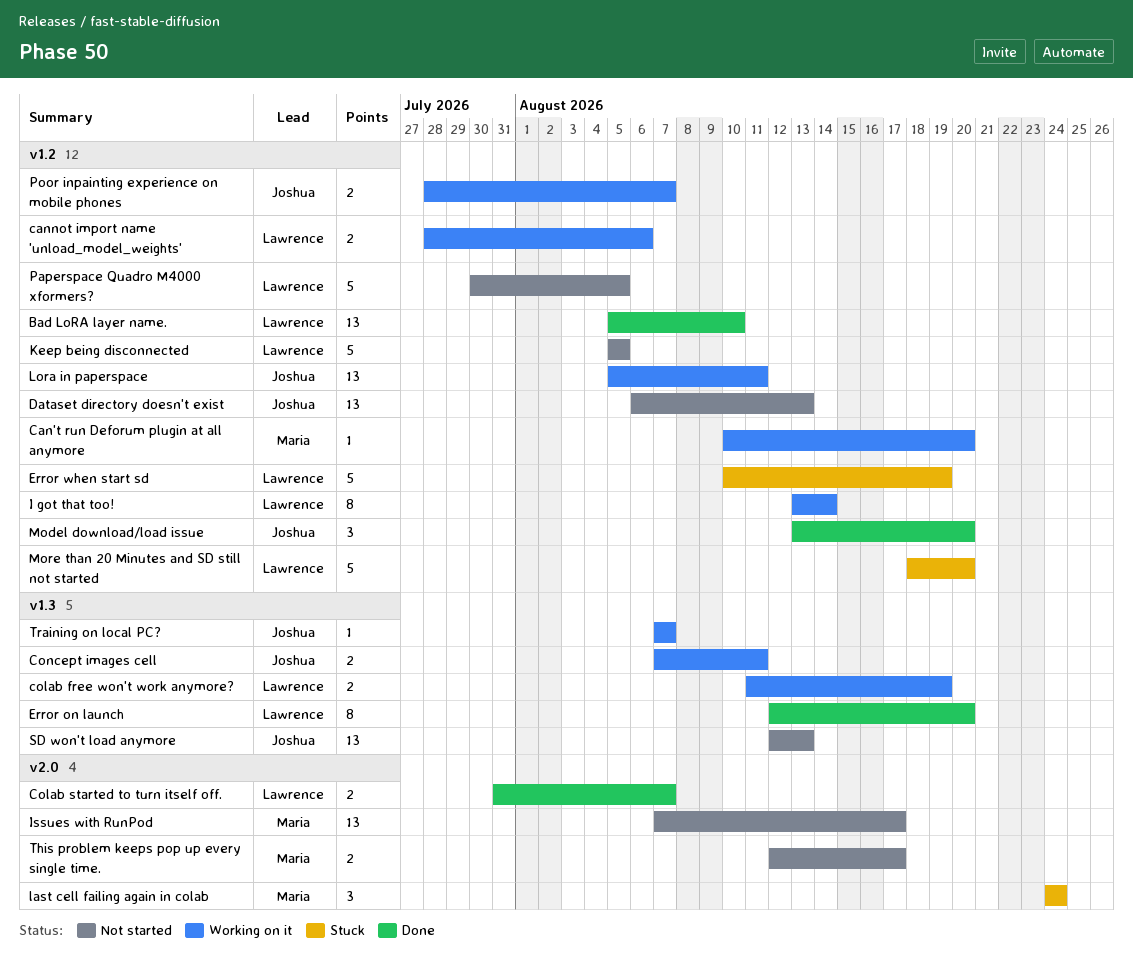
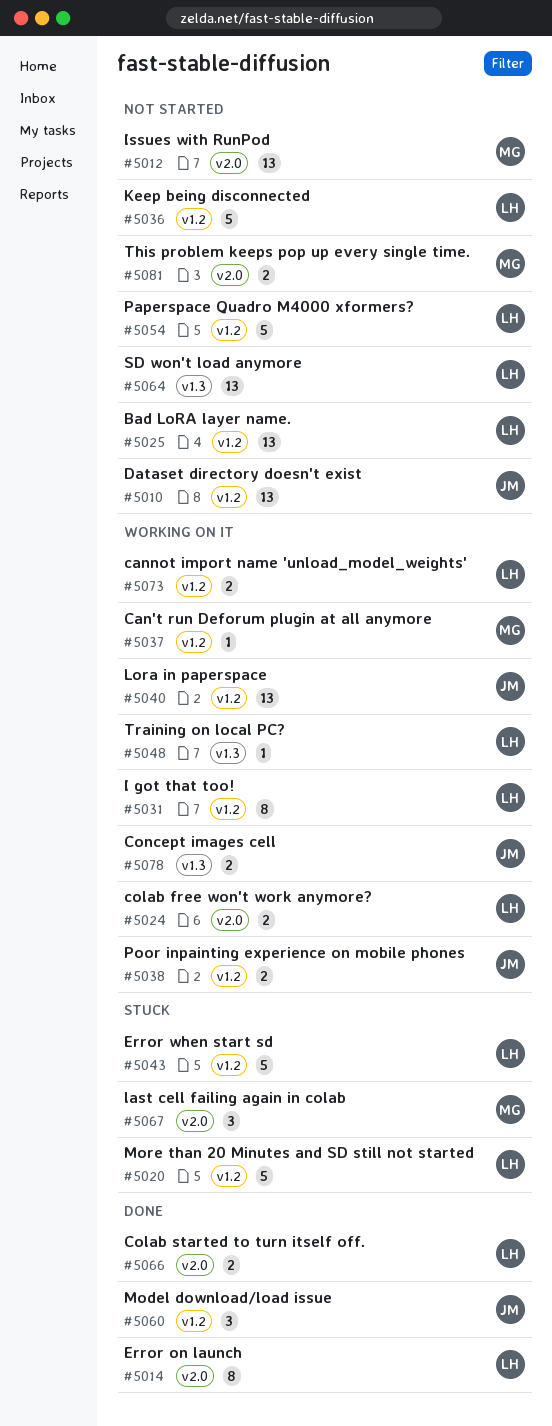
Bad LoRA layer name., status: Done -> Not started
colab free won't work anymore?, label: v1.3 -> v2.0
Error on launch, label: v1.3 -> v2.0
SD won't load anymore, owner: Joshua -> Lawrence
Training on local PC?, owner: Joshua -> Lawrence

